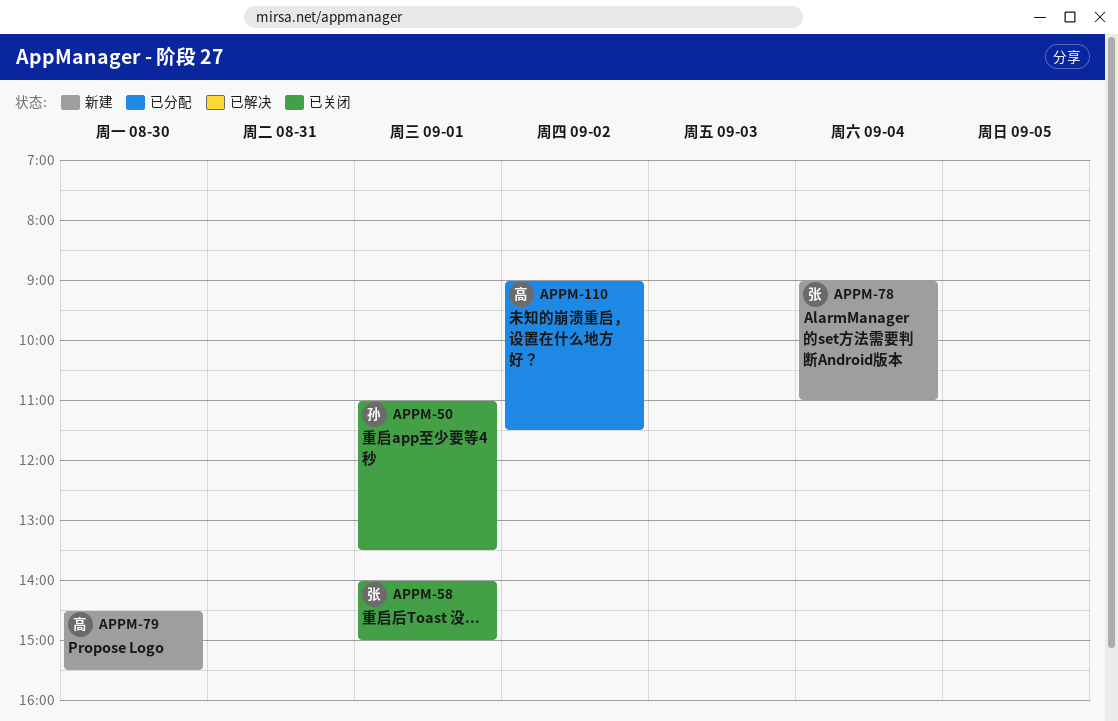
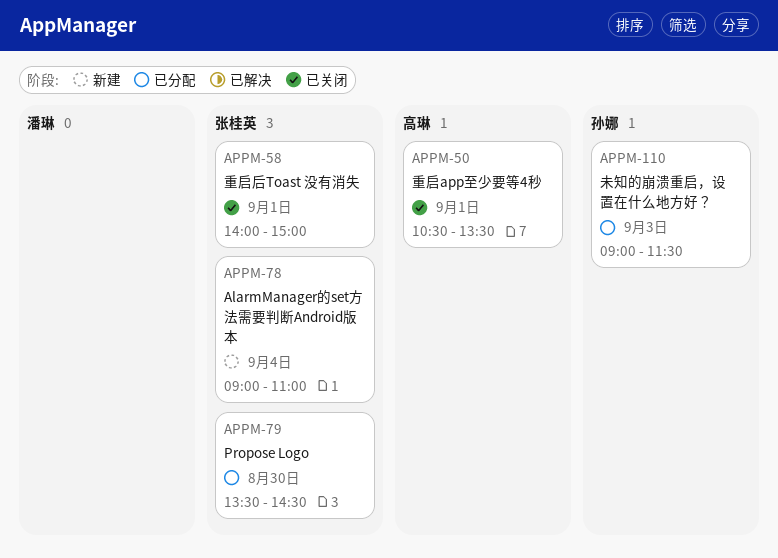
APPM-50, owner: 孙娜 -> 高琳
APPM-50, begins: 11:00 -> 10:30
APPM-79, status: 新建 -> 已分配
APPM-79, owner: 高琳 -> 张桂英
APPM-79, begins: 14:30 -> 13:30
APPM-79, ends: 15:30 -> 14:30
APPM-110, owner: 高琳 -> 孙娜
APPM-110, day: Sep 2 -> Sep 3

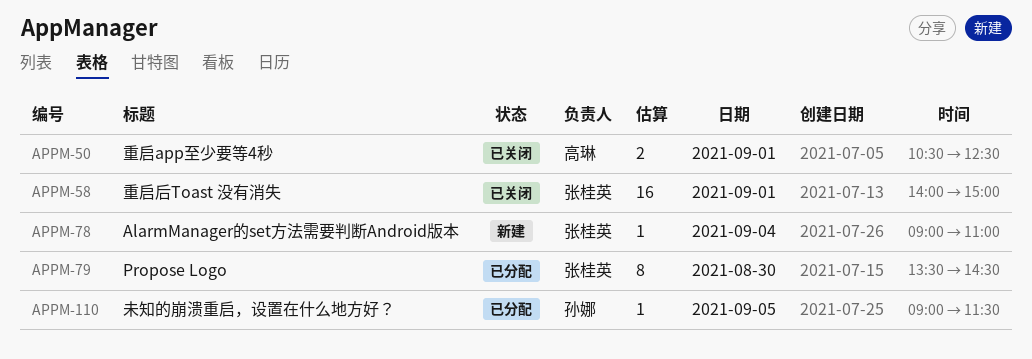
APPM-50, ends: 13:30 -> 12:30
APPM-110, day: Sep 3 -> Sep 5

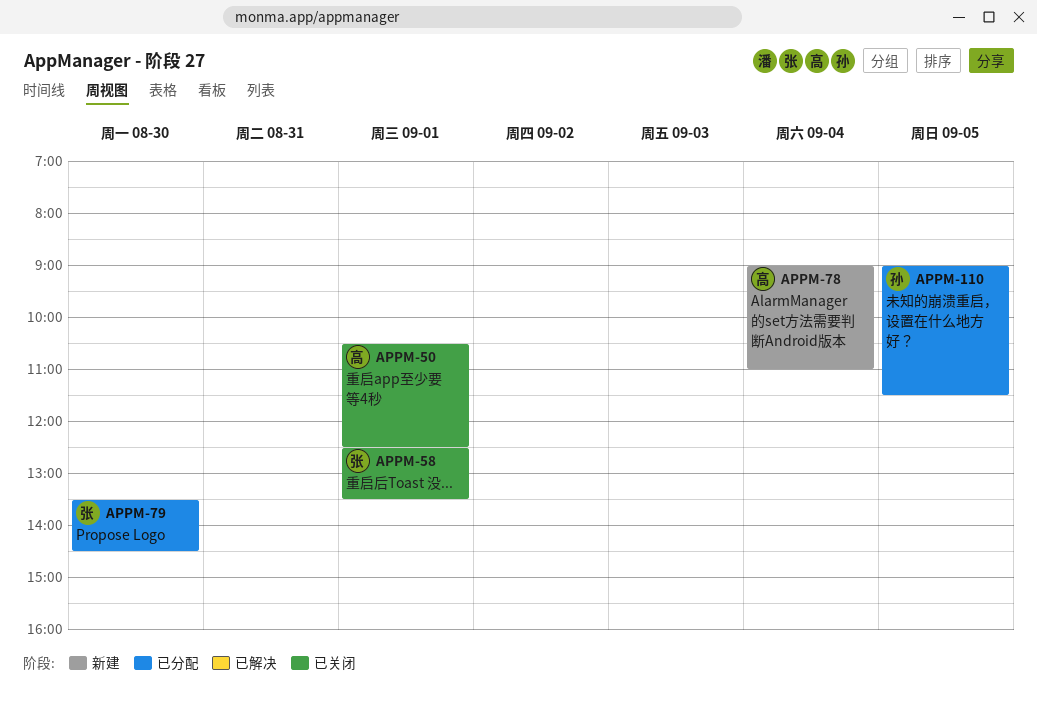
APPM-58, begins: 14:00 -> 12:30
APPM-58, ends: 15:00 -> 13:30
APPM-78, owner: 张桂英 -> 高琳

